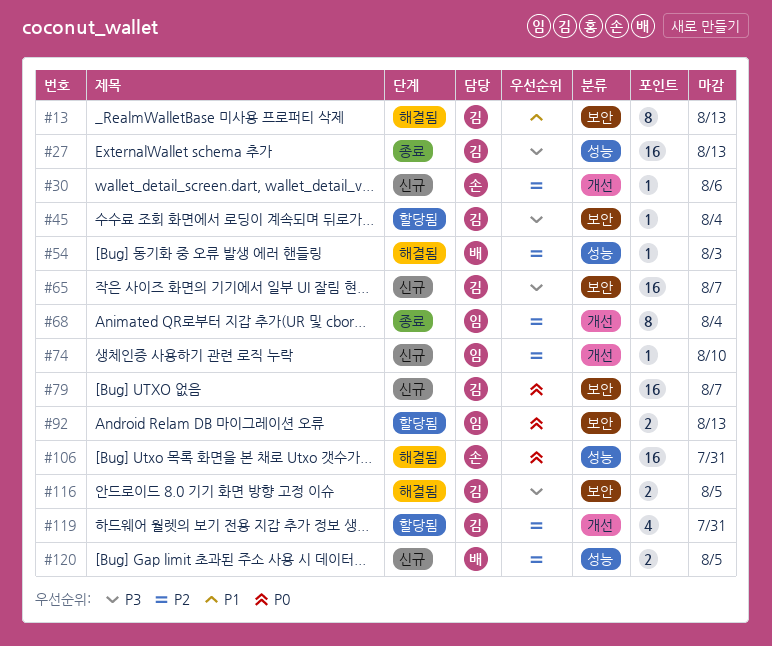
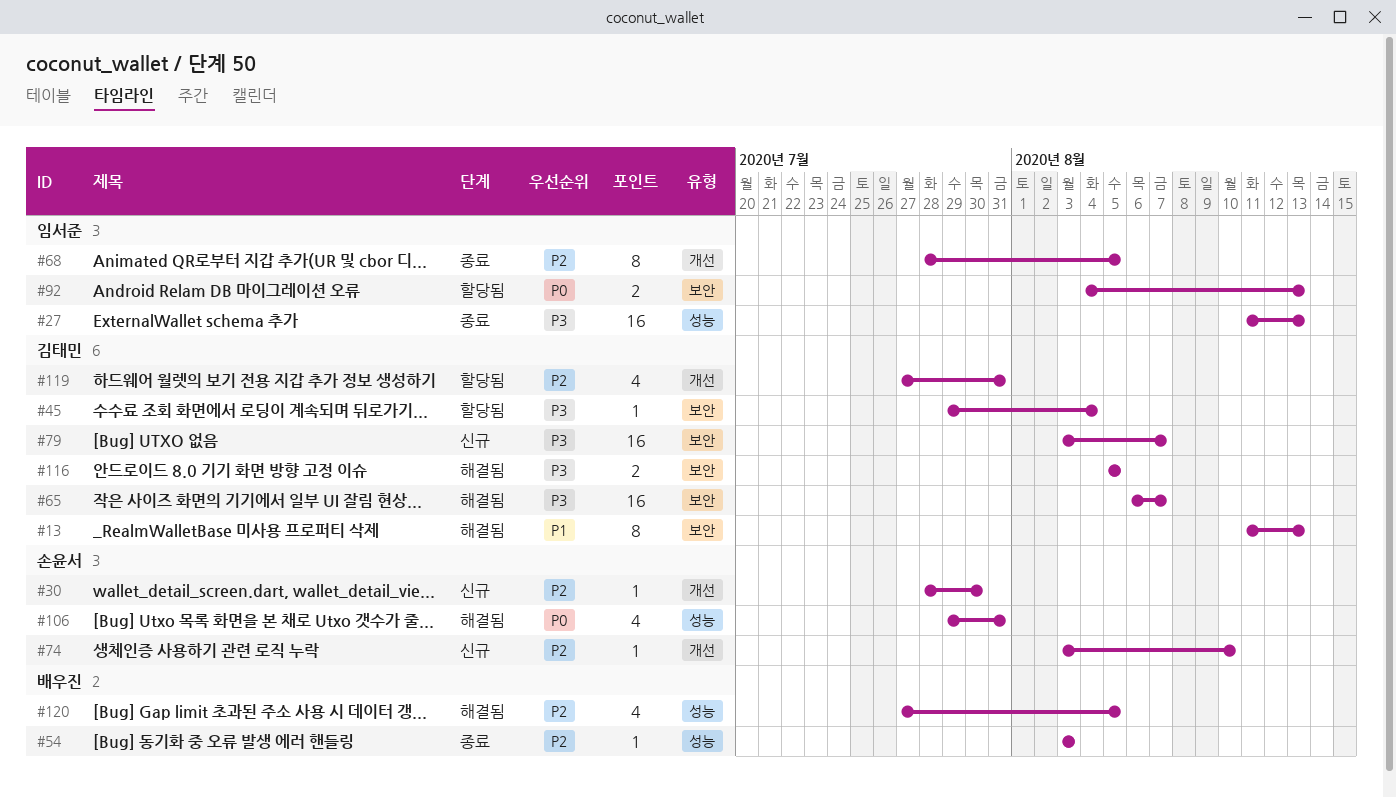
#27, owner: 김태민 -> 임서준
#30, due: Aug 6 -> Jul 30
#54, status: 해결됨 -> 종료
#65, status: 신규 -> 해결됨
#68, due: Aug 4 -> Aug 5
#74, owner: 임서준 -> 손윤서
#79, priority: P0 -> P3
#106, estimate: 16 -> 4
#120, status: 신규 -> 해결됨
#120, estimate: 2 -> 4

